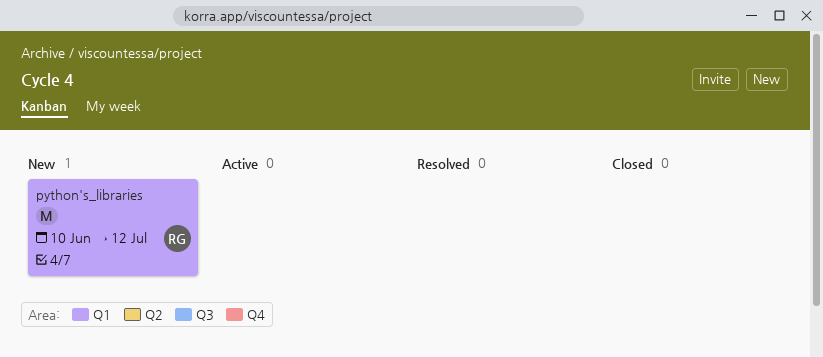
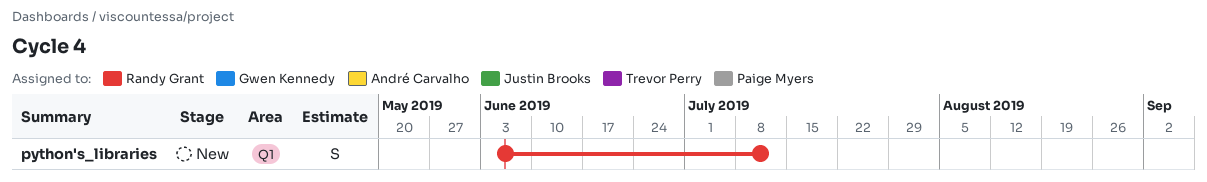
python's_libraries, estimate: M -> S
python's_libraries, start: Jun 10 -> Jun 3

